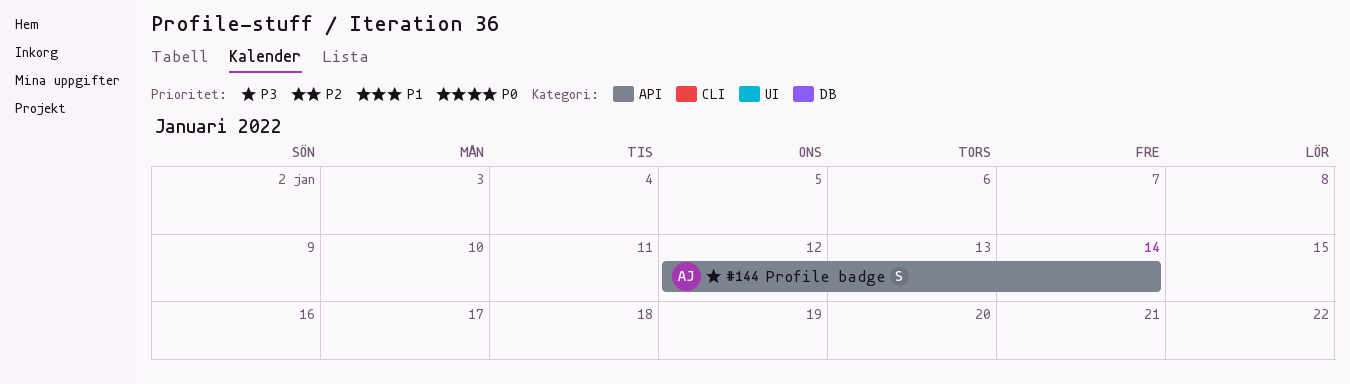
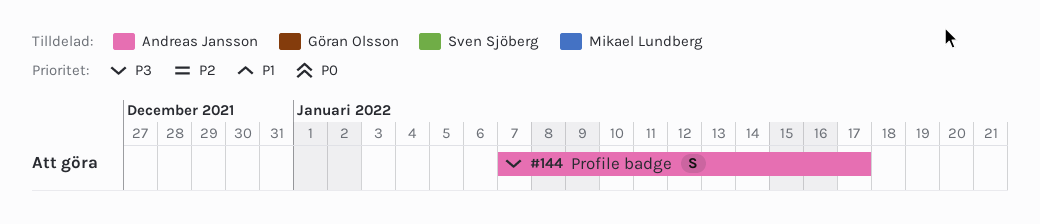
#144, start: Jan 12 -> Jan 7
#144, due: Jan 14 -> Jan 17

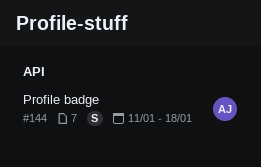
#144, start: Jan 7 -> Jan 11
#144, due: Jan 17 -> Jan 18

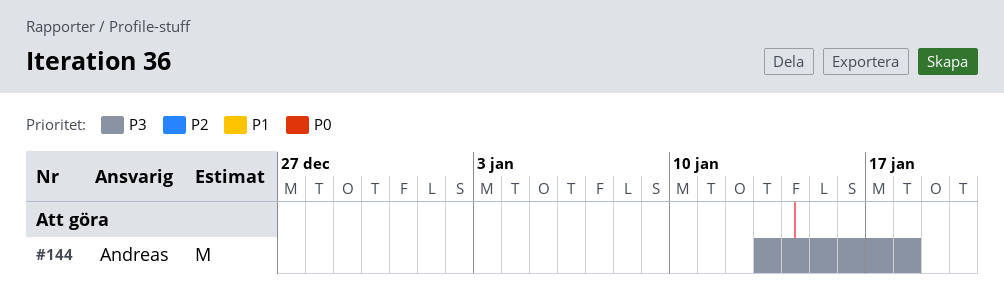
#144, estimate: S -> M
#144, start: Jan 11 -> Jan 13

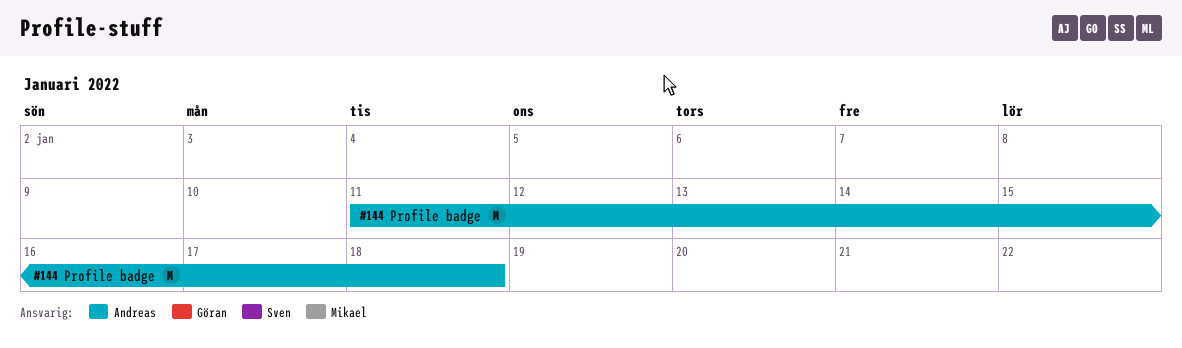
#144, start: Jan 13 -> Jan 11

